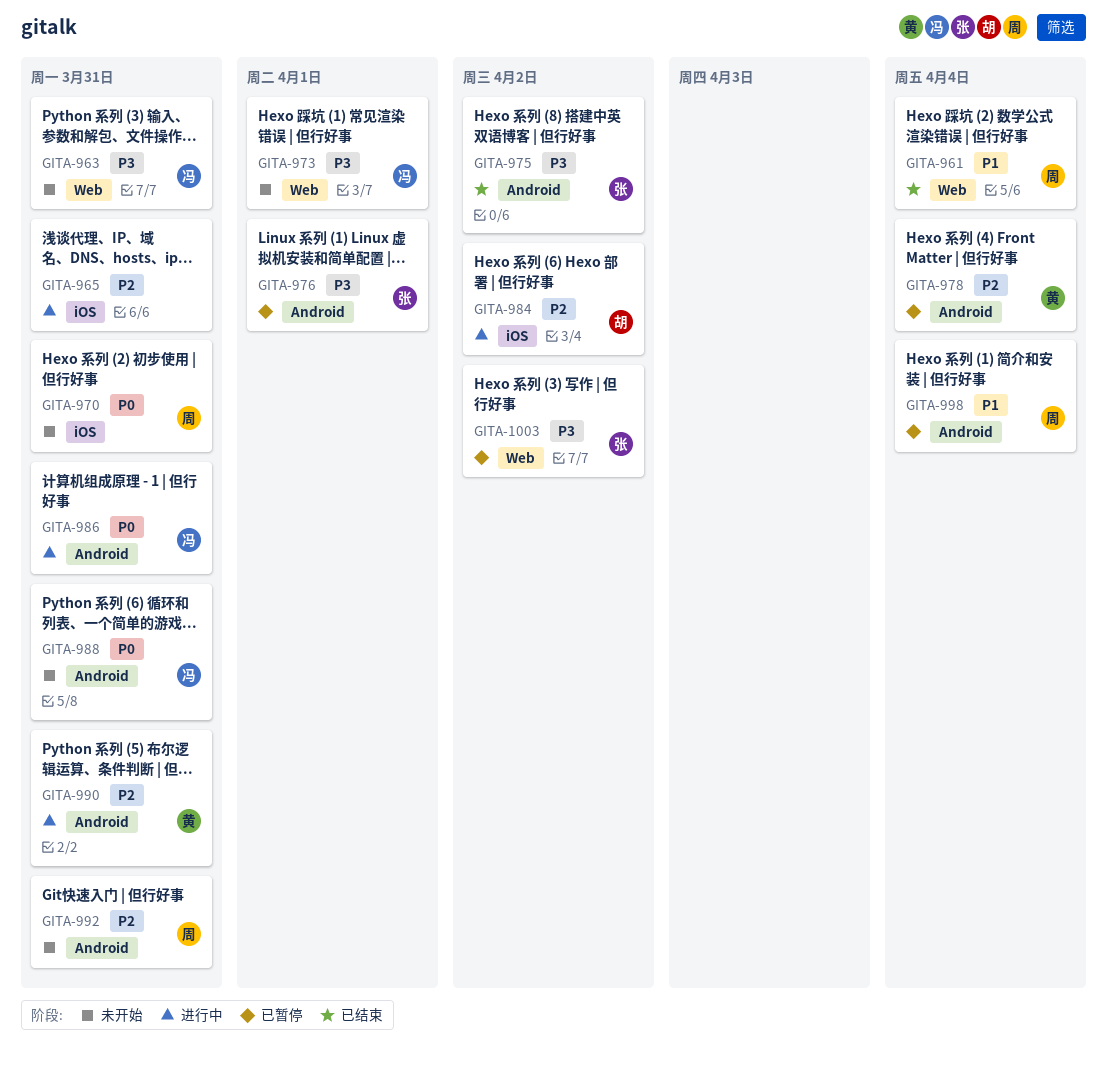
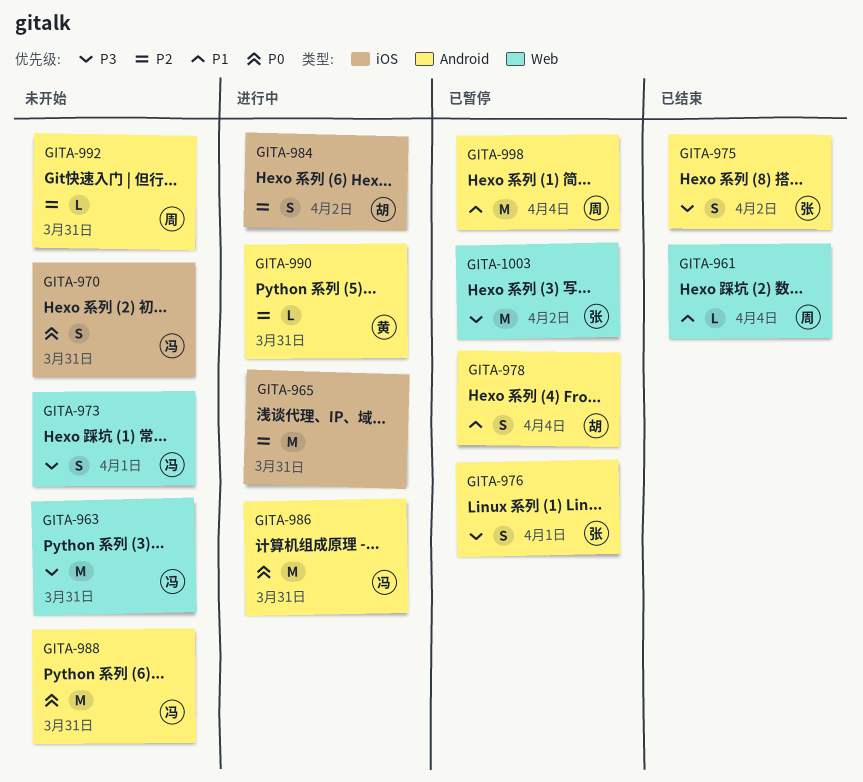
GITA-970, owner: 周 -> 冯
GITA-978, owner: 黄 -> 胡
GITA-978, priority: P2 -> P1

